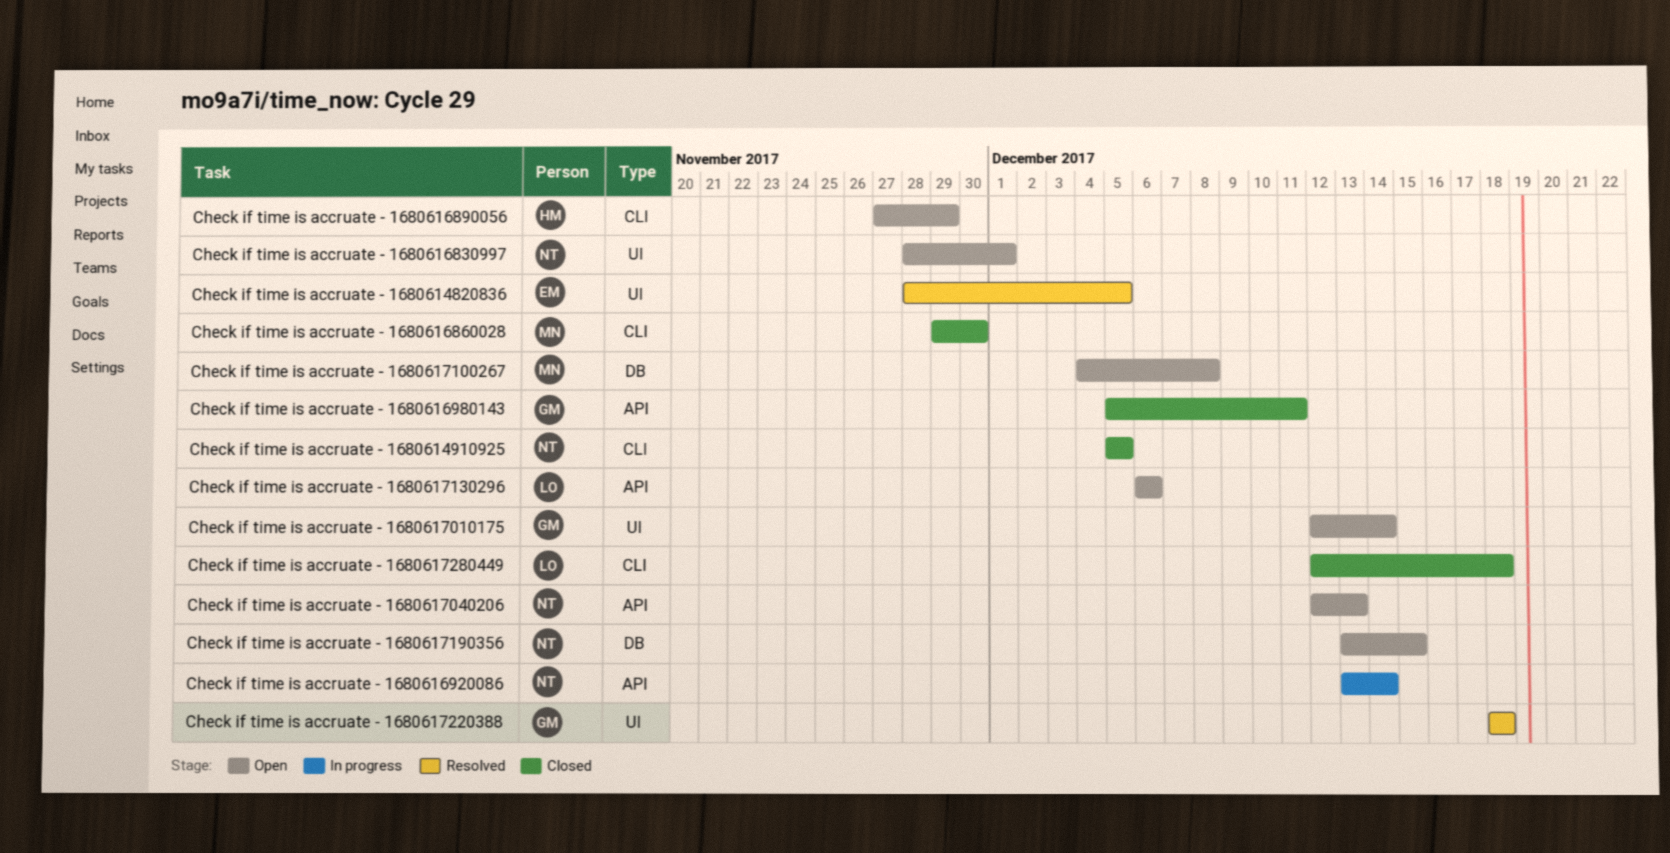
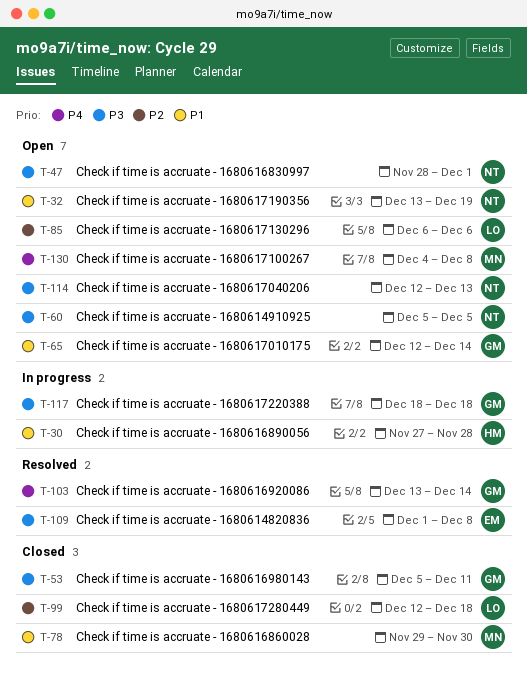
Check if time is accruate - 1680614820836, start: Nov 28 -> Dec 1
Check if time is accruate - 1680614820836, due: Dec 5 -> Dec 8
Check if time is accruate - 1680614910925, status: Closed -> Open
Check if time is accruate - 1680616890056, status: Open -> In progress
Check if time is accruate - 1680616890056, due: Nov 29 -> Nov 28
Check if time is accruate - 1680616920086, status: In progress -> Resolved
Check if time is accruate - 1680616920086, owner: NT -> GM
Check if time is accruate - 1680617190356, due: Dec 15 -> Dec 19
Check if time is accruate - 1680617220388, status: Resolved -> In progress

